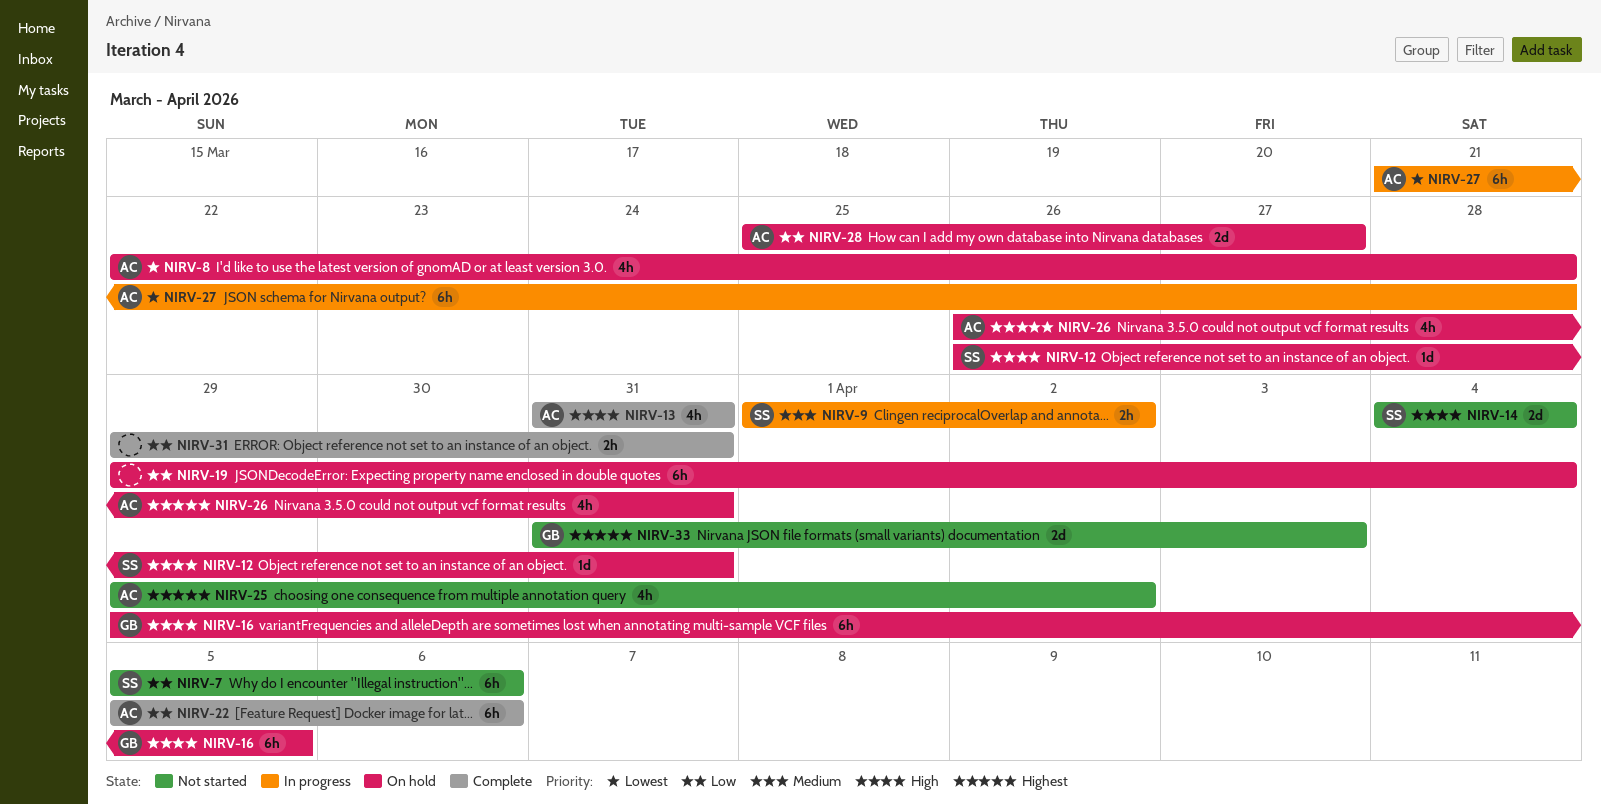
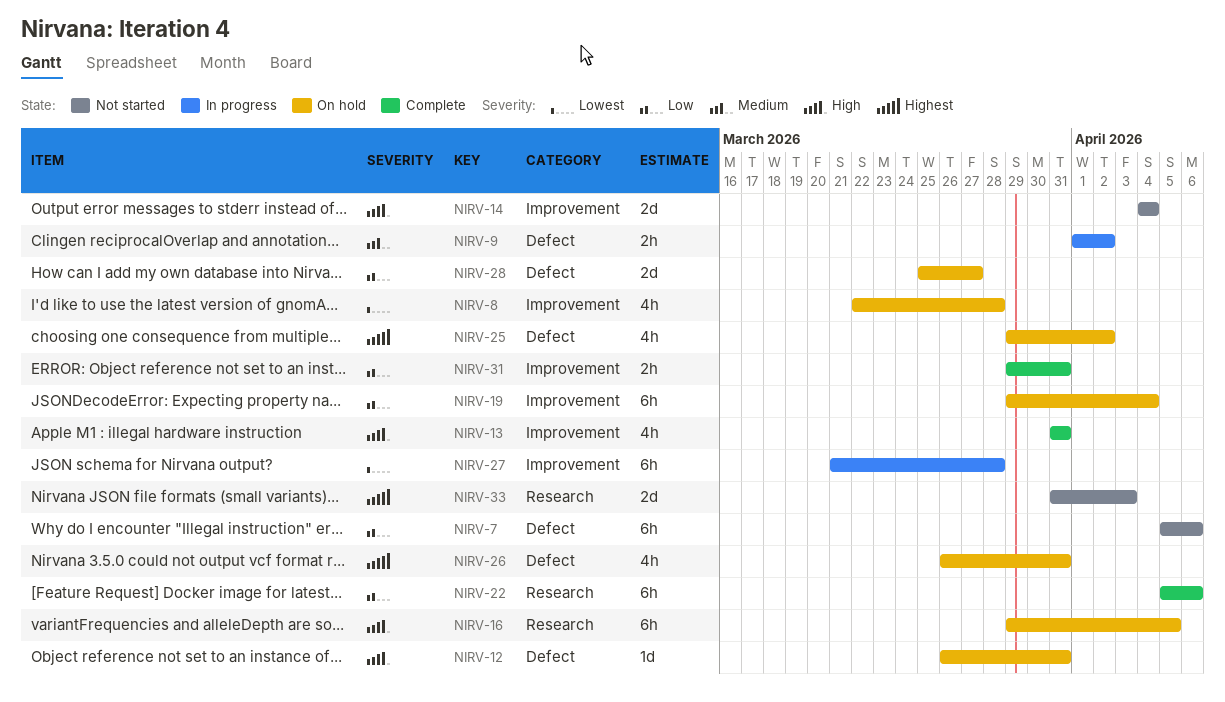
NIRV-25, status: Not started -> On hold

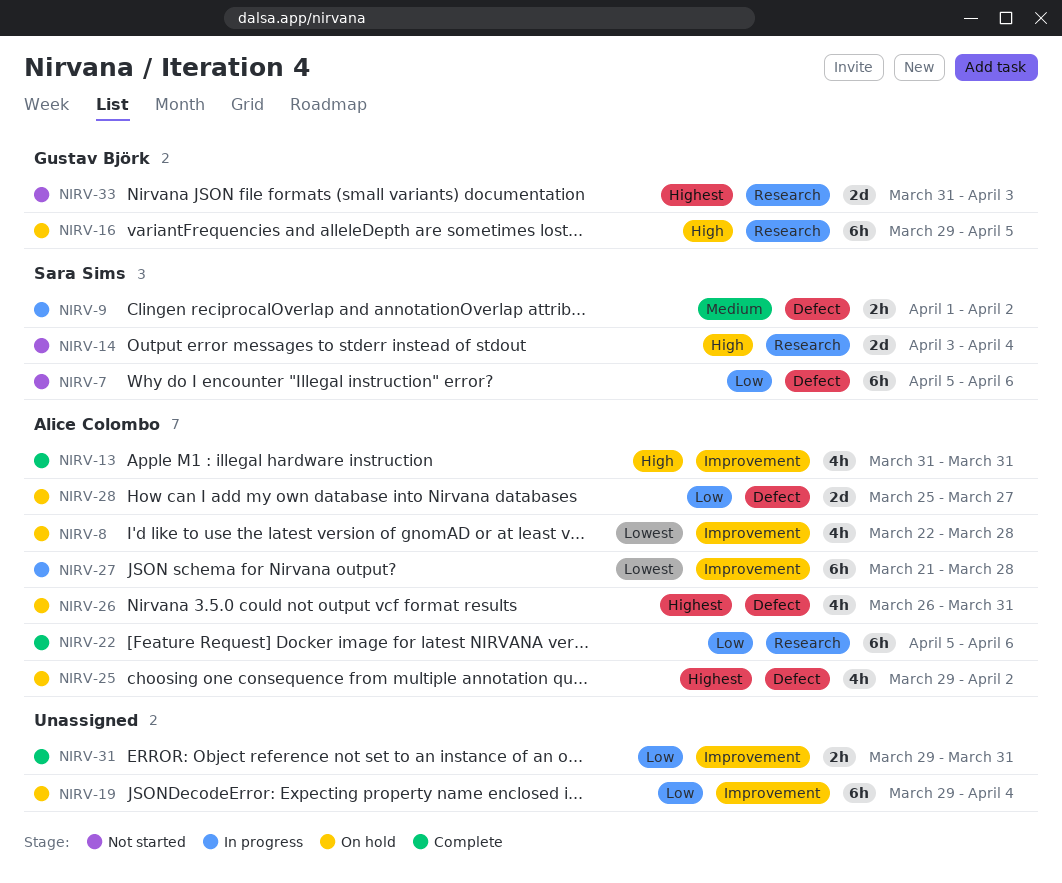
NIRV-12: present -> none
NIRV-14, label: Improvement -> Research
NIRV-14, start: Apr 4 -> Apr 3

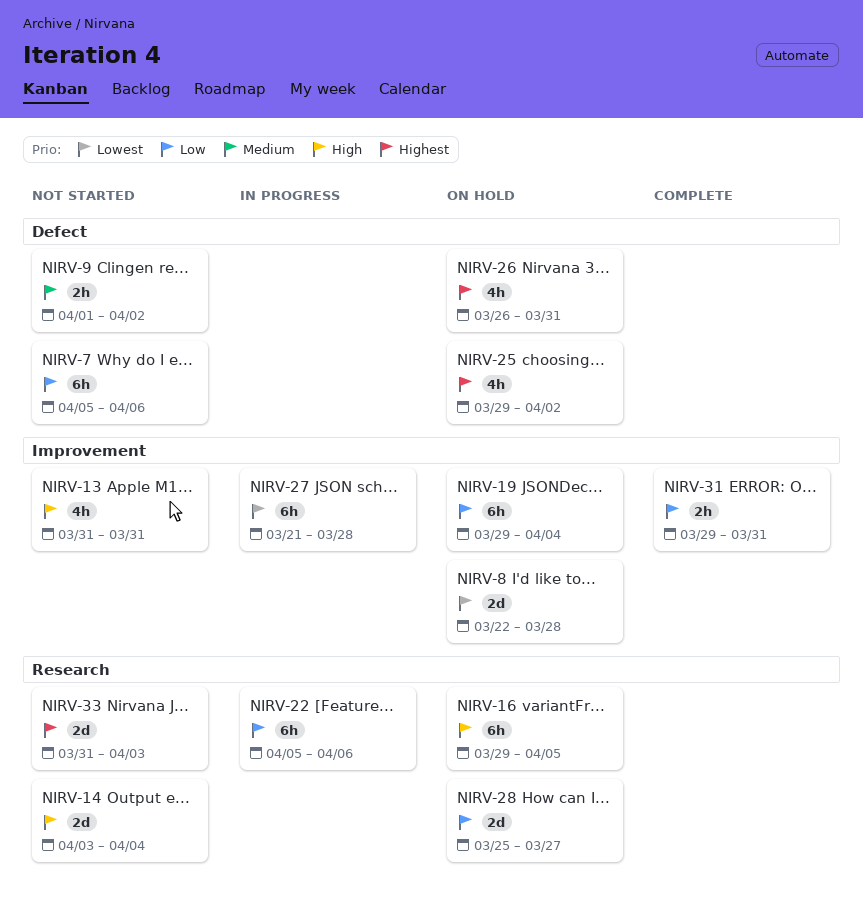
NIRV-8, estimate: 4h -> 2d
NIRV-9, status: In progress -> Not started
NIRV-13, status: Complete -> Not started
NIRV-22, status: Complete -> In progress
NIRV-28, label: Defect -> Research

